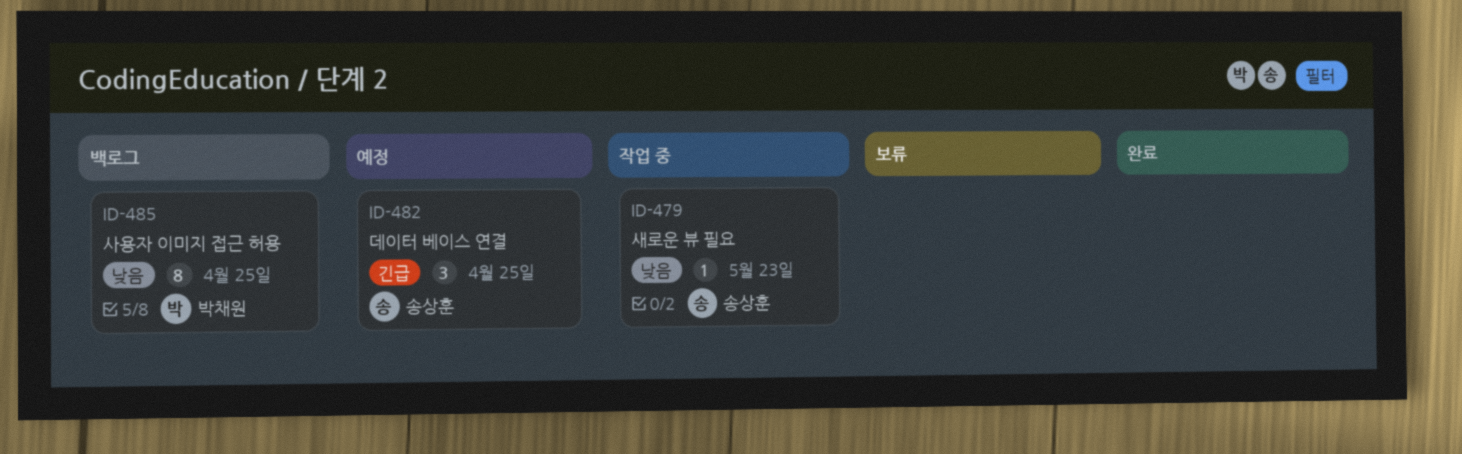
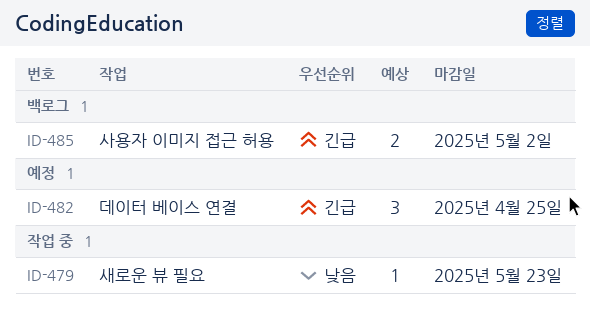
ID-485, priority: 낮음 -> 긴급
ID-485, estimate: 8 -> 2
ID-485, due: Apr 25 -> May 2

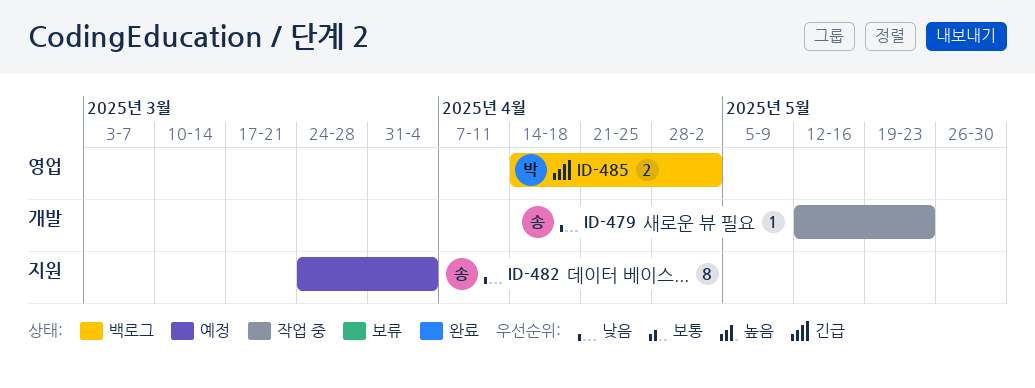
ID-482, priority: 긴급 -> 낮음
ID-482, estimate: 3 -> 8
ID-482, due: Apr 25 -> Apr 4

